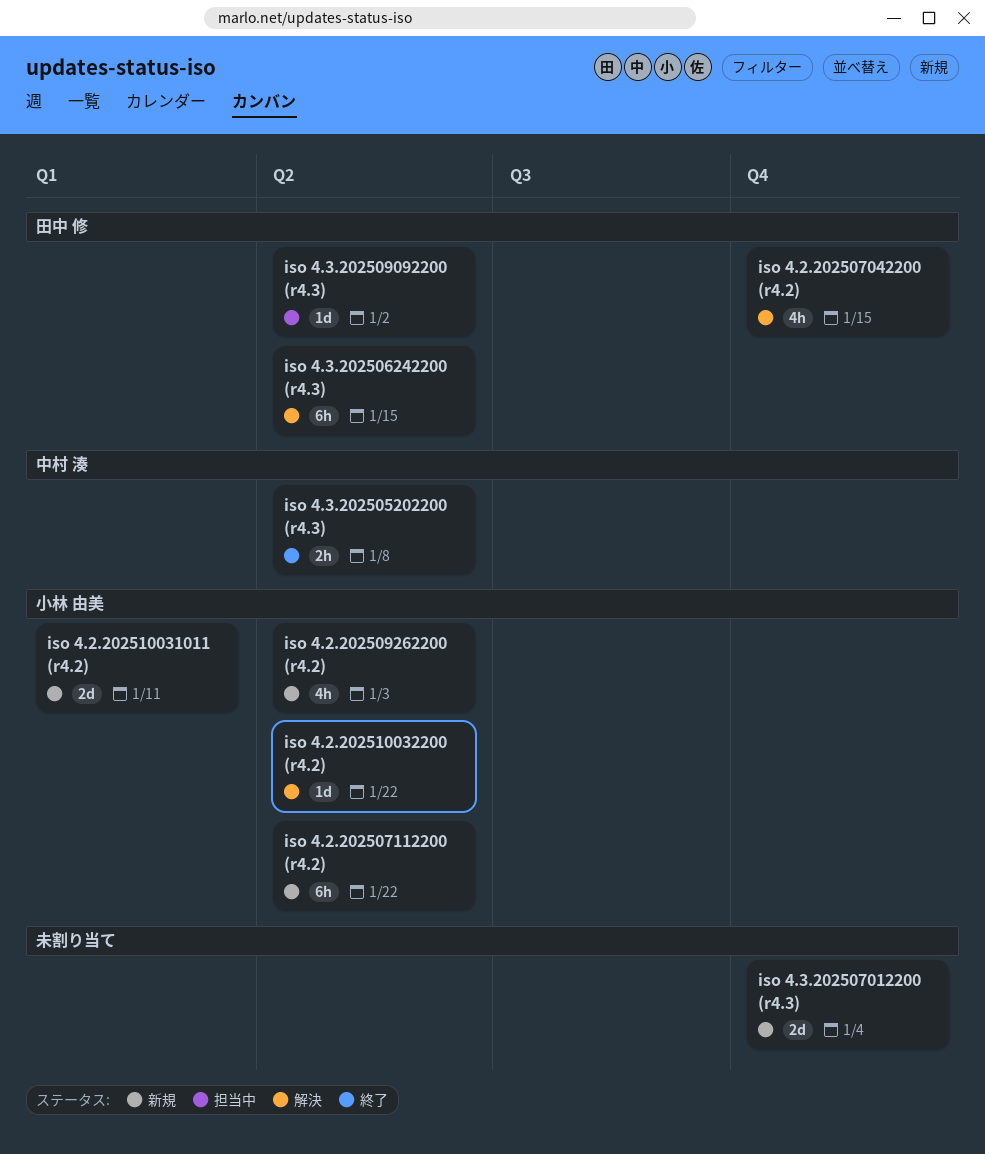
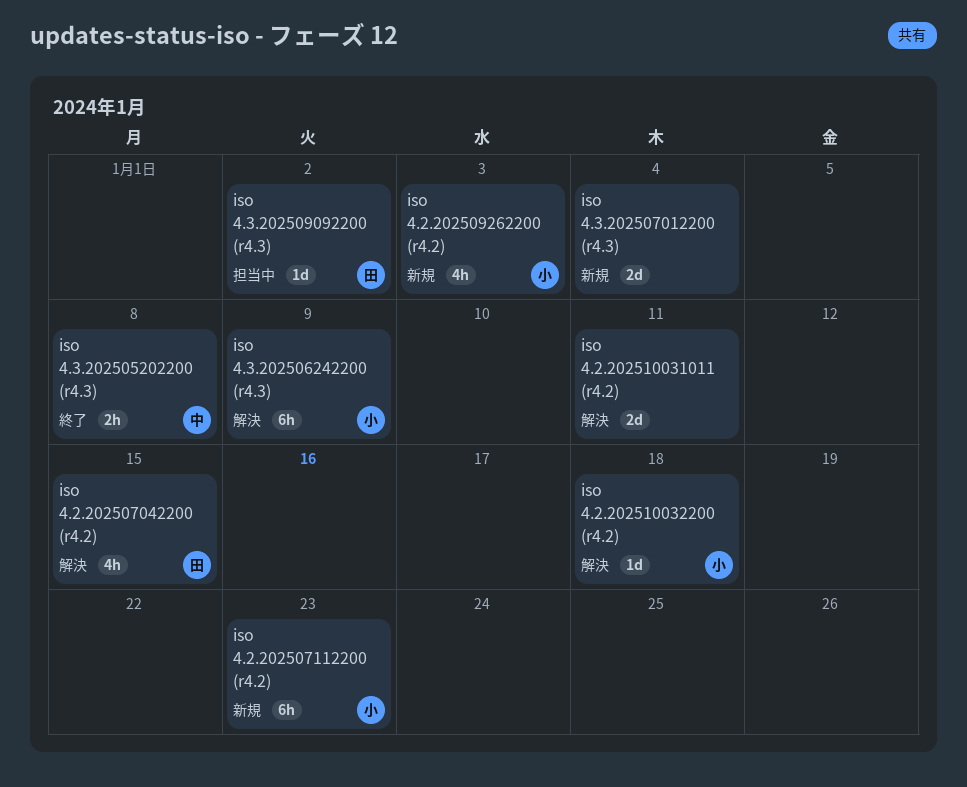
iso 4.2.202507112200 (r4.2), due: Jan 22 -> Jan 23
iso 4.2.202510031011 (r4.2), status: 新規 -> 解決
iso 4.2.202510031011 (r4.2), owner: 小林 由美 -> none
iso 4.2.202510032200 (r4.2), due: Jan 22 -> Jan 18
iso 4.3.202506242200 (r4.3), owner: 田中 修 -> 小林 由美
iso 4.3.202506242200 (r4.3), due: Jan 15 -> Jan 9

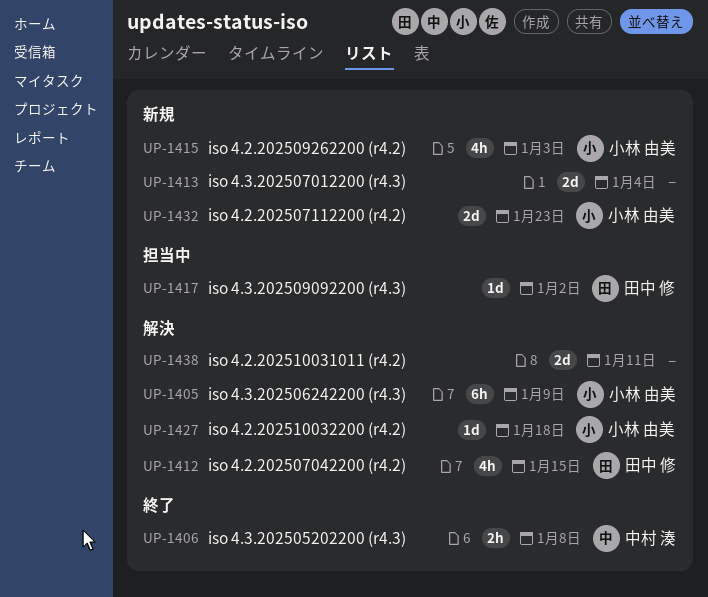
iso 4.2.202507112200 (r4.2), estimate: 6h -> 2d

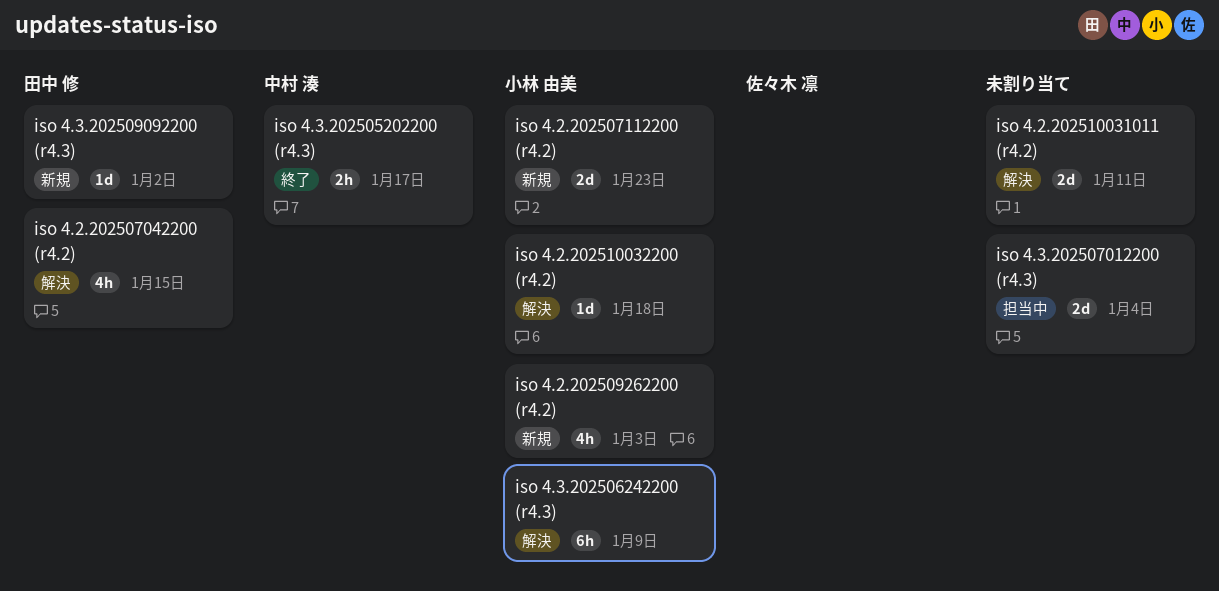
iso 4.3.202505202200 (r4.3), due: Jan 8 -> Jan 17
iso 4.3.202507012200 (r4.3), status: 新規 -> 担当中
iso 4.3.202509092200 (r4.3), status: 担当中 -> 新規

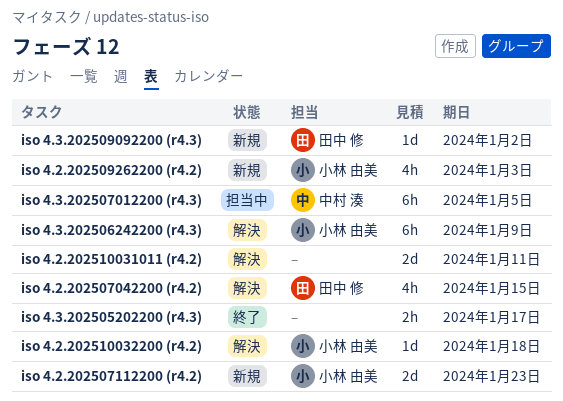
iso 4.3.202505202200 (r4.3), owner: 中村 湊 -> none
iso 4.3.202507012200 (r4.3), owner: none -> 中村 湊
iso 4.3.202507012200 (r4.3), estimate: 2d -> 6h
iso 4.3.202507012200 (r4.3), due: Jan 4 -> Jan 5

